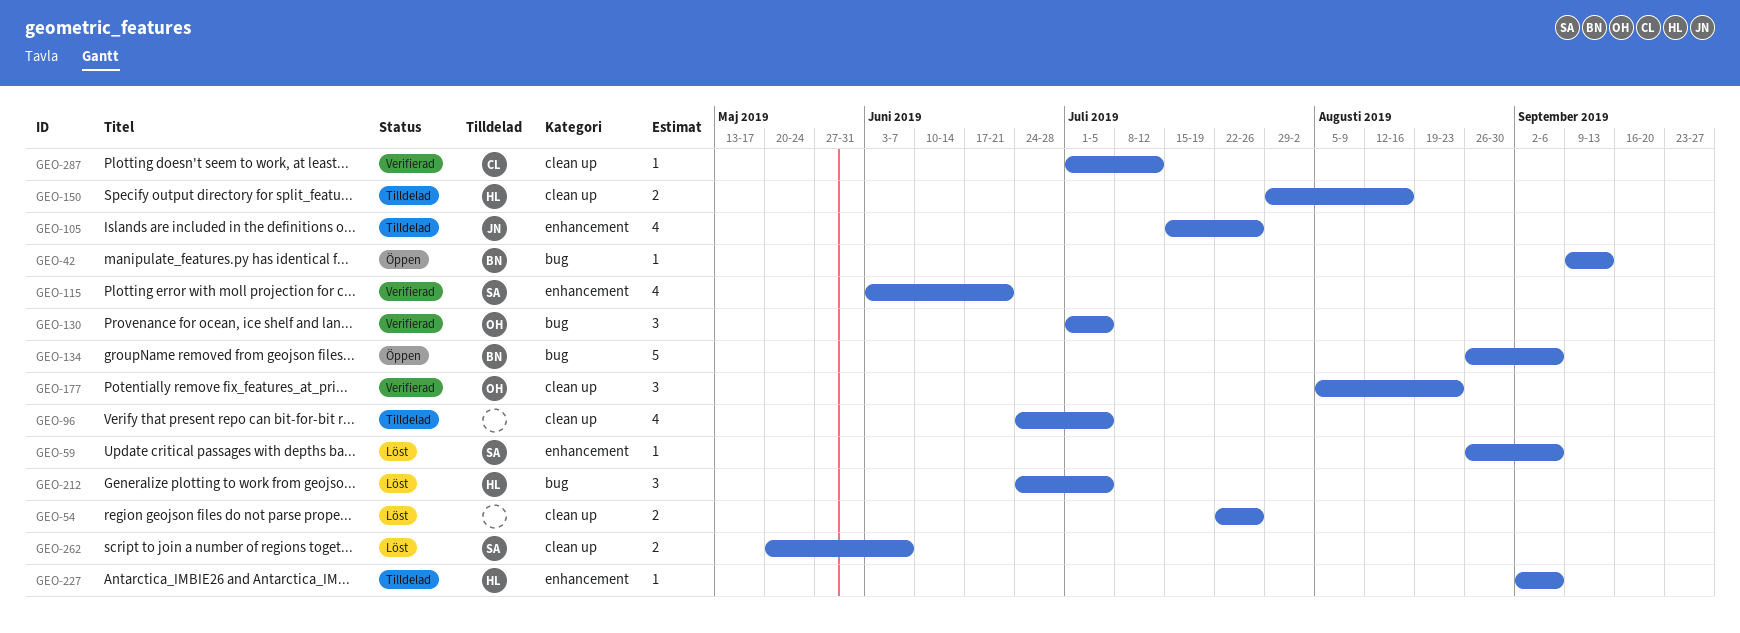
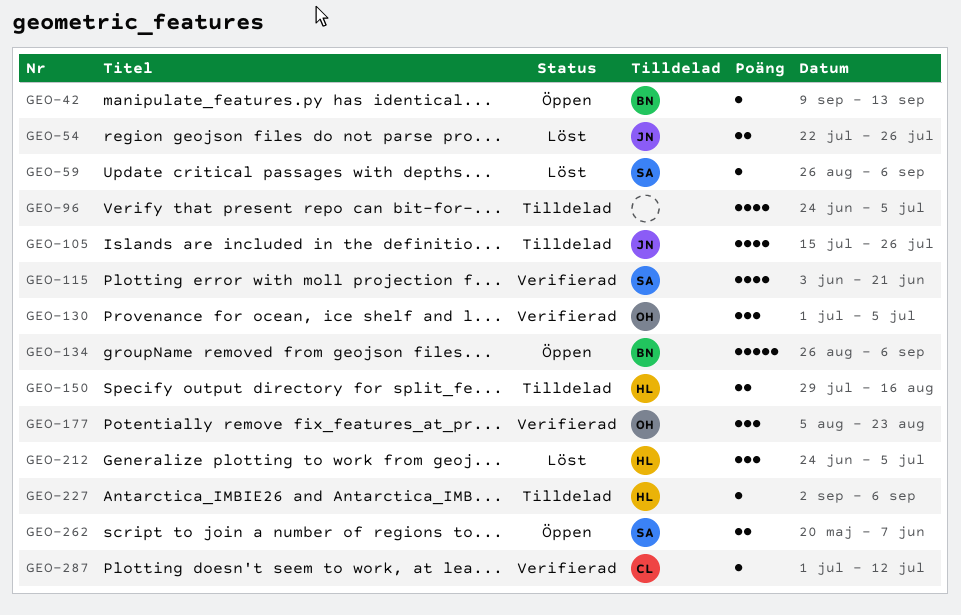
GEO-54, owner: none -> JN
GEO-262, status: Löst -> Öppen

